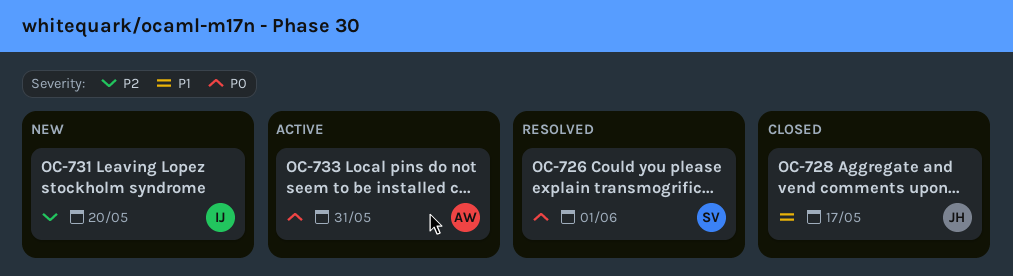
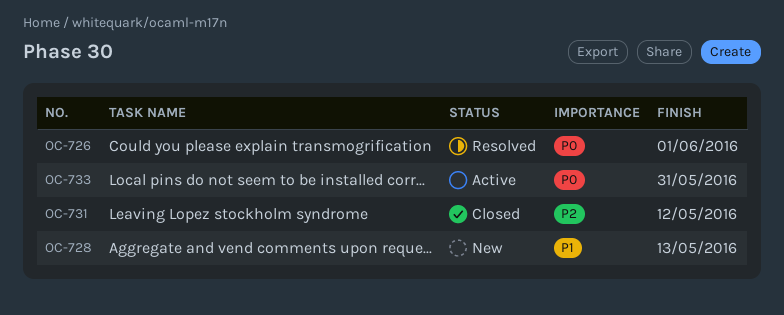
OC-728, status: Closed -> New
OC-728, due: May 17 -> May 13
OC-731, status: New -> Closed
OC-731, due: May 20 -> May 12

